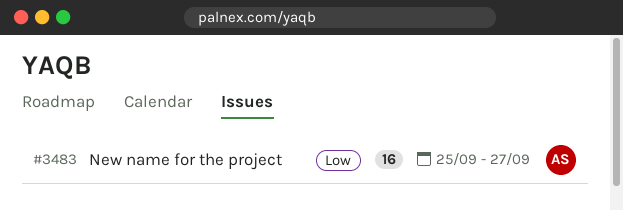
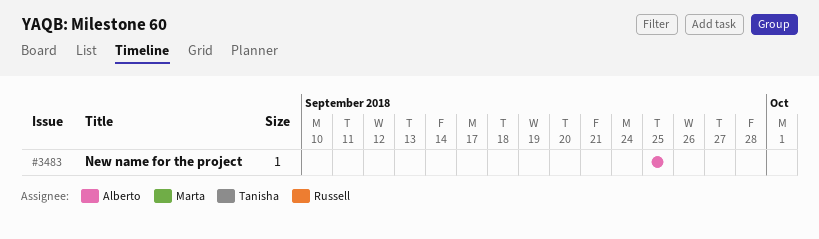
#3483, estimate: 16 -> 1
#3483, due: Sep 27 -> Sep 25

